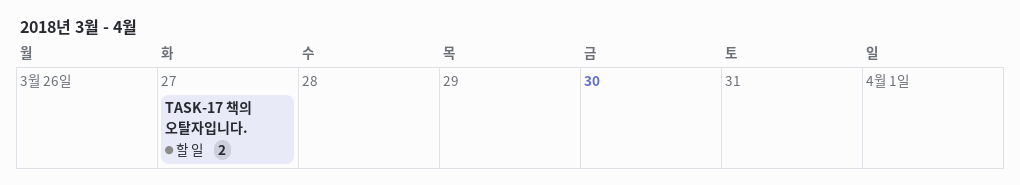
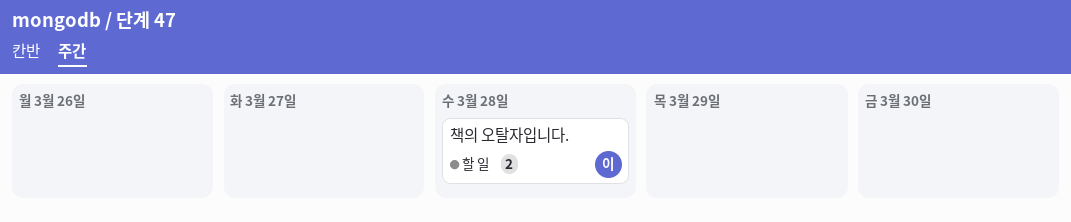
책의 오탈자입니다., due: Mar 27 -> Mar 28

